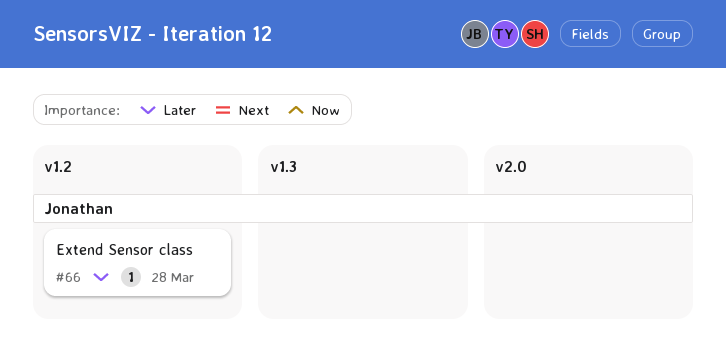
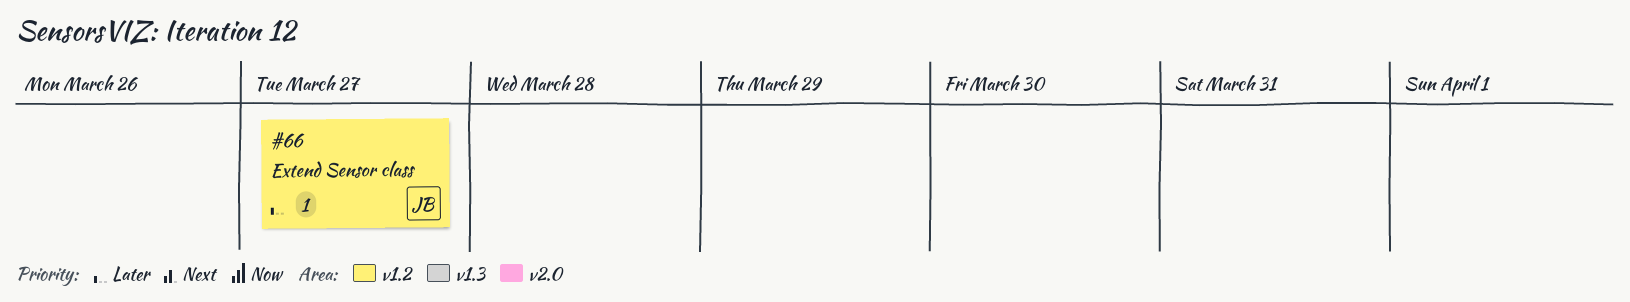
#66, due: Mar 28 -> Mar 27

